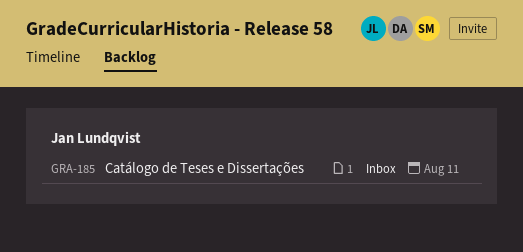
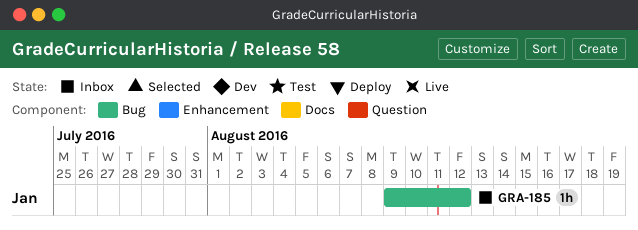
GRA-185, due: Aug 11 -> Aug 12

